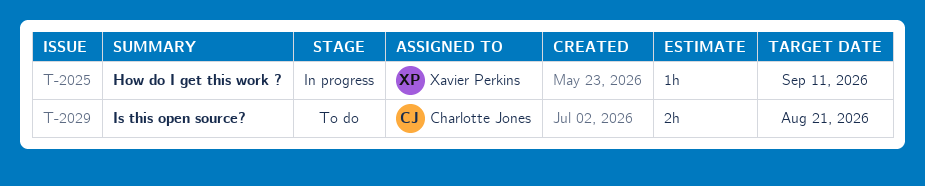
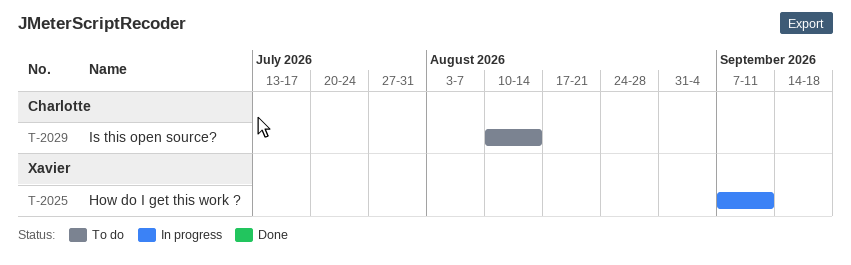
T-2029, due: Aug 21 -> Aug 14

